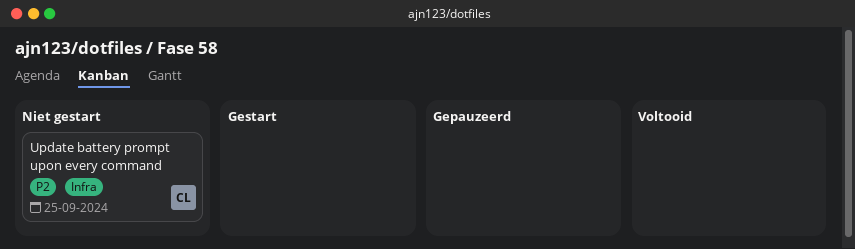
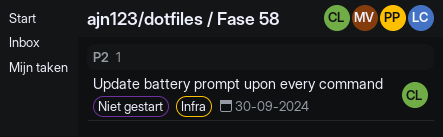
Update battery prompt upon every command, due: Sep 25 -> Sep 30

